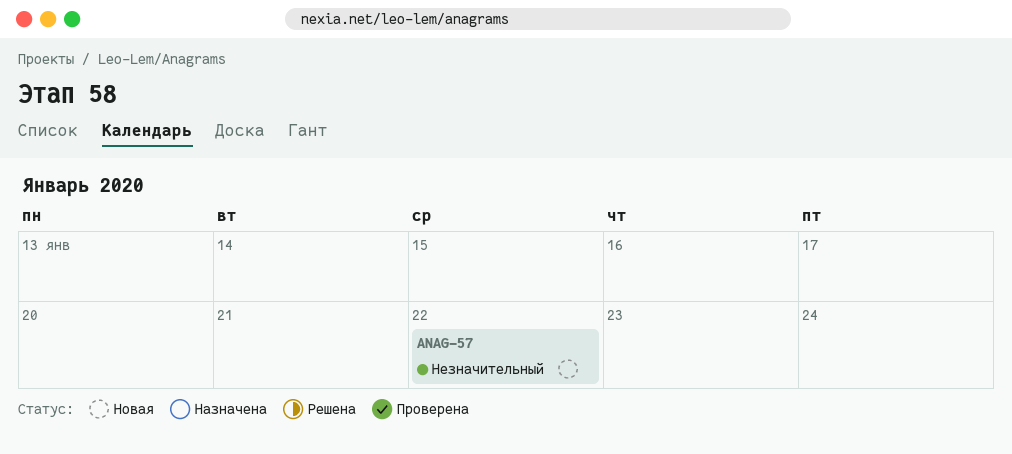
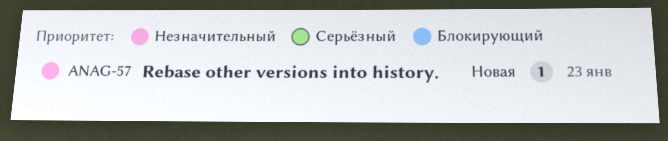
ANAG-57, due: Jan 22 -> Jan 23

